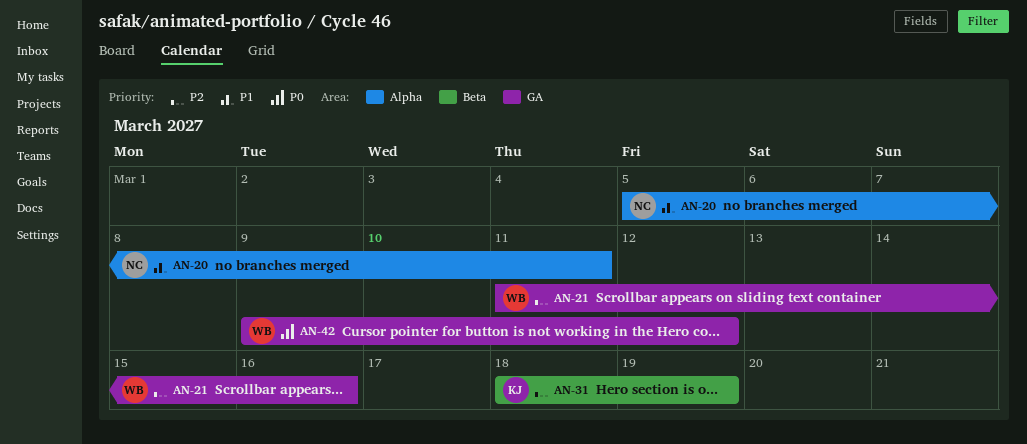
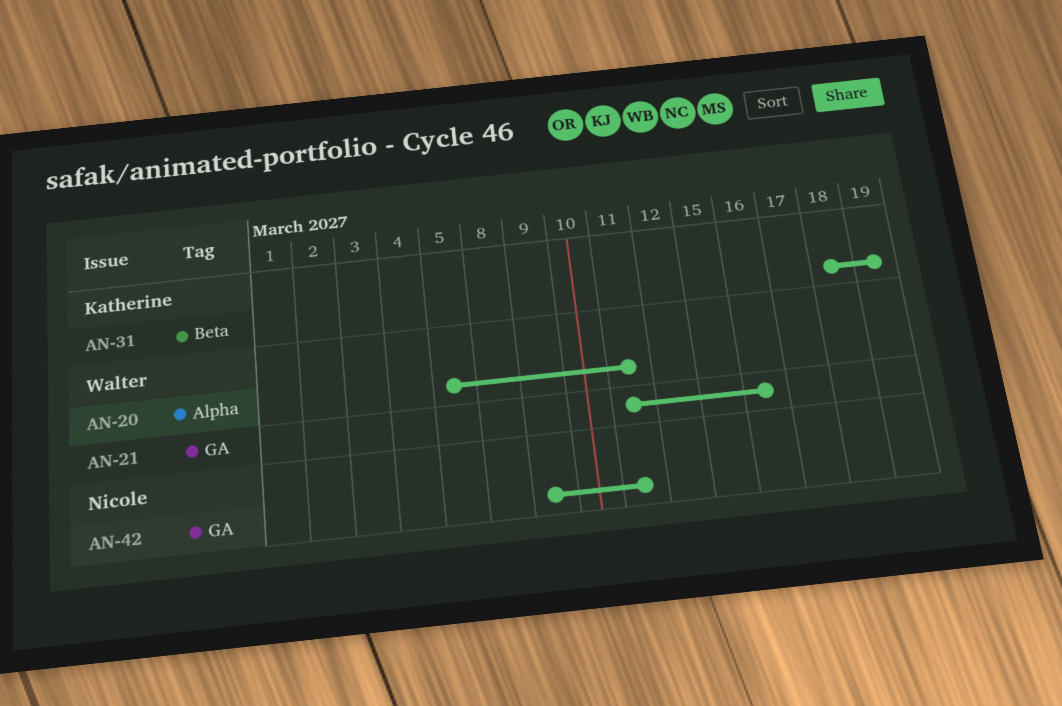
AN-20, owner: Nicole -> Walter
AN-42, owner: Walter -> Nicole
AN-42, due: Mar 12 -> Mar 11

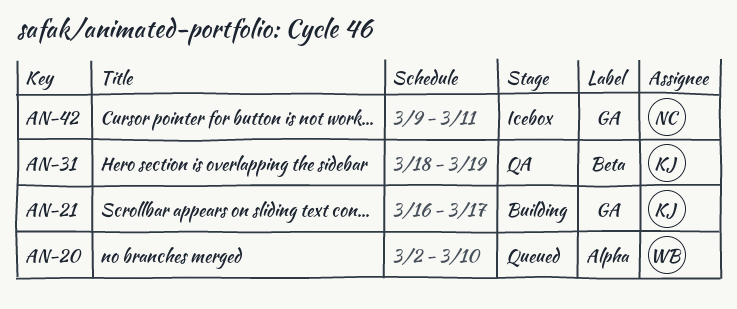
AN-20, start: Mar 5 -> Mar 2
AN-20, due: Mar 11 -> Mar 10
AN-21, owner: Walter -> Katherine
AN-21, start: Mar 11 -> Mar 16
AN-21, due: Mar 16 -> Mar 17

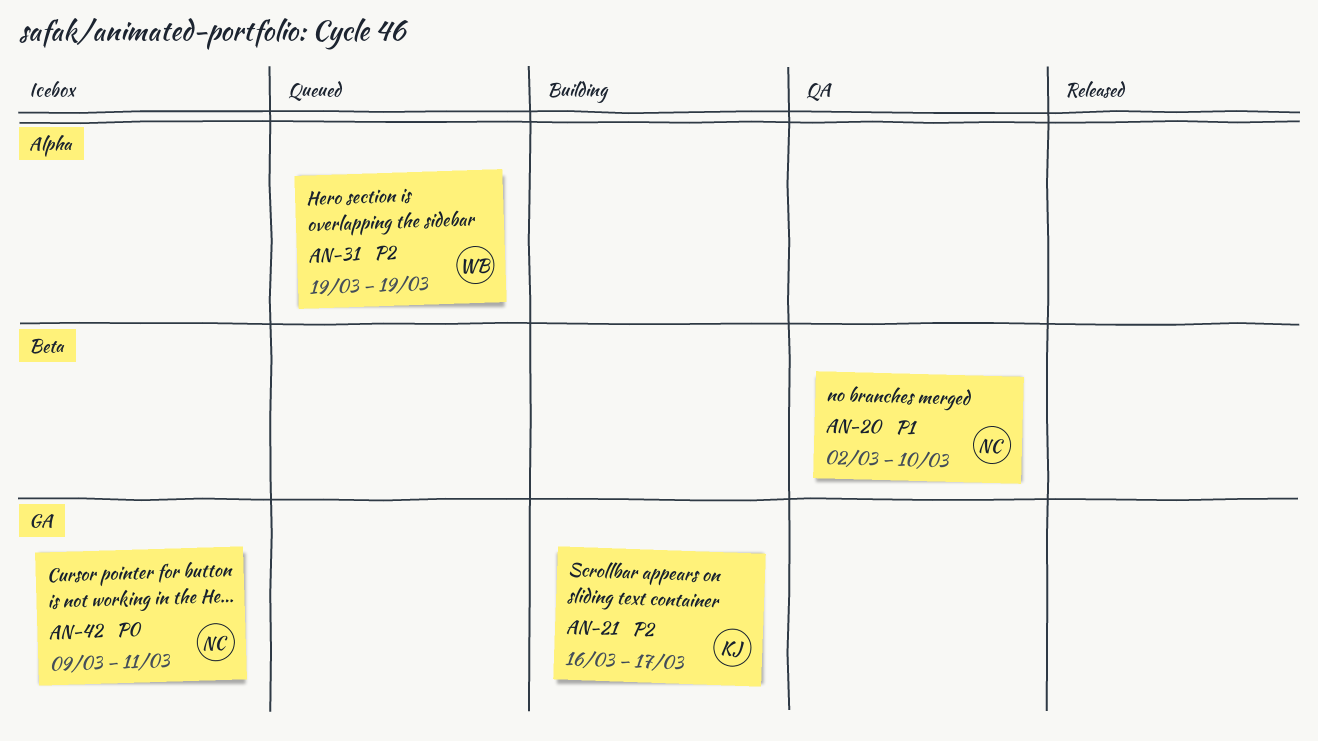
AN-20, status: Queued -> QA
AN-20, owner: WB -> NC
AN-20, label: Alpha -> Beta
AN-31, status: QA -> Queued
AN-31, owner: KJ -> WB
AN-31, label: Beta -> Alpha
AN-31, start: Mar 18 -> Mar 19

